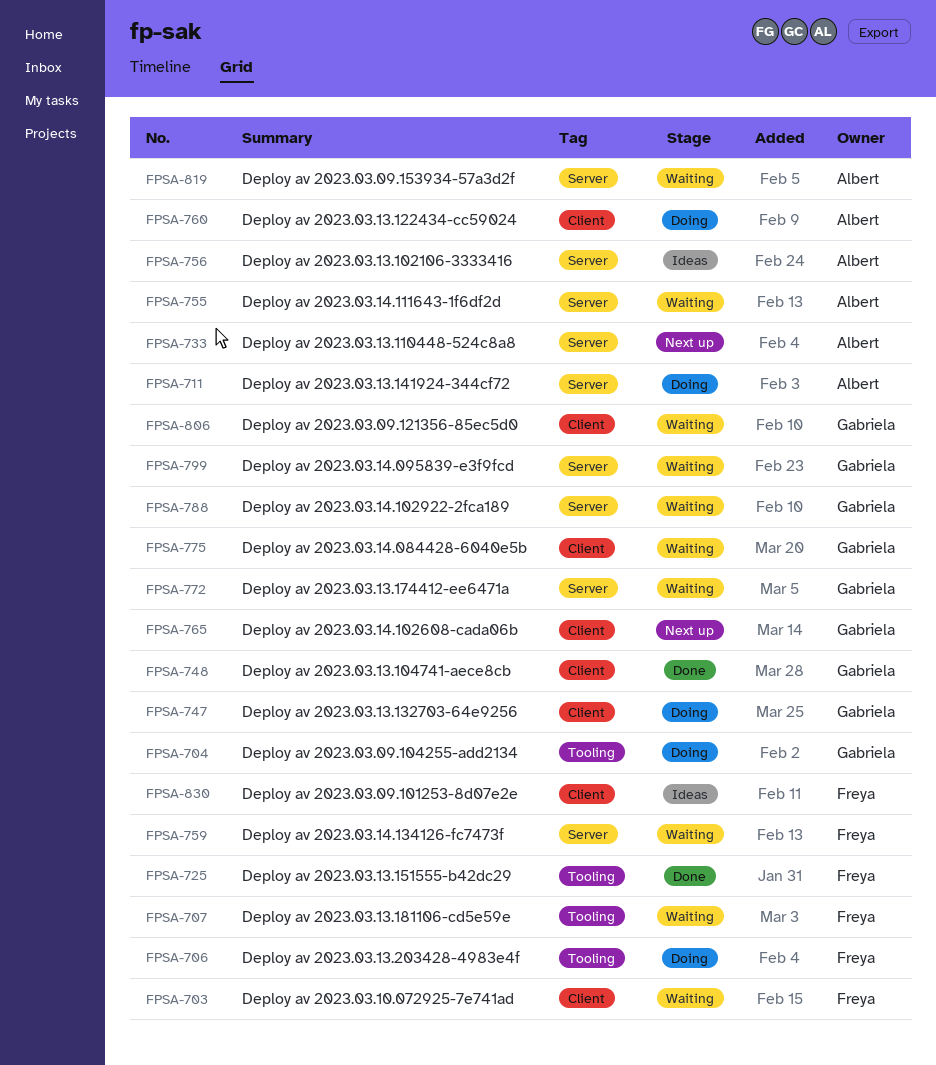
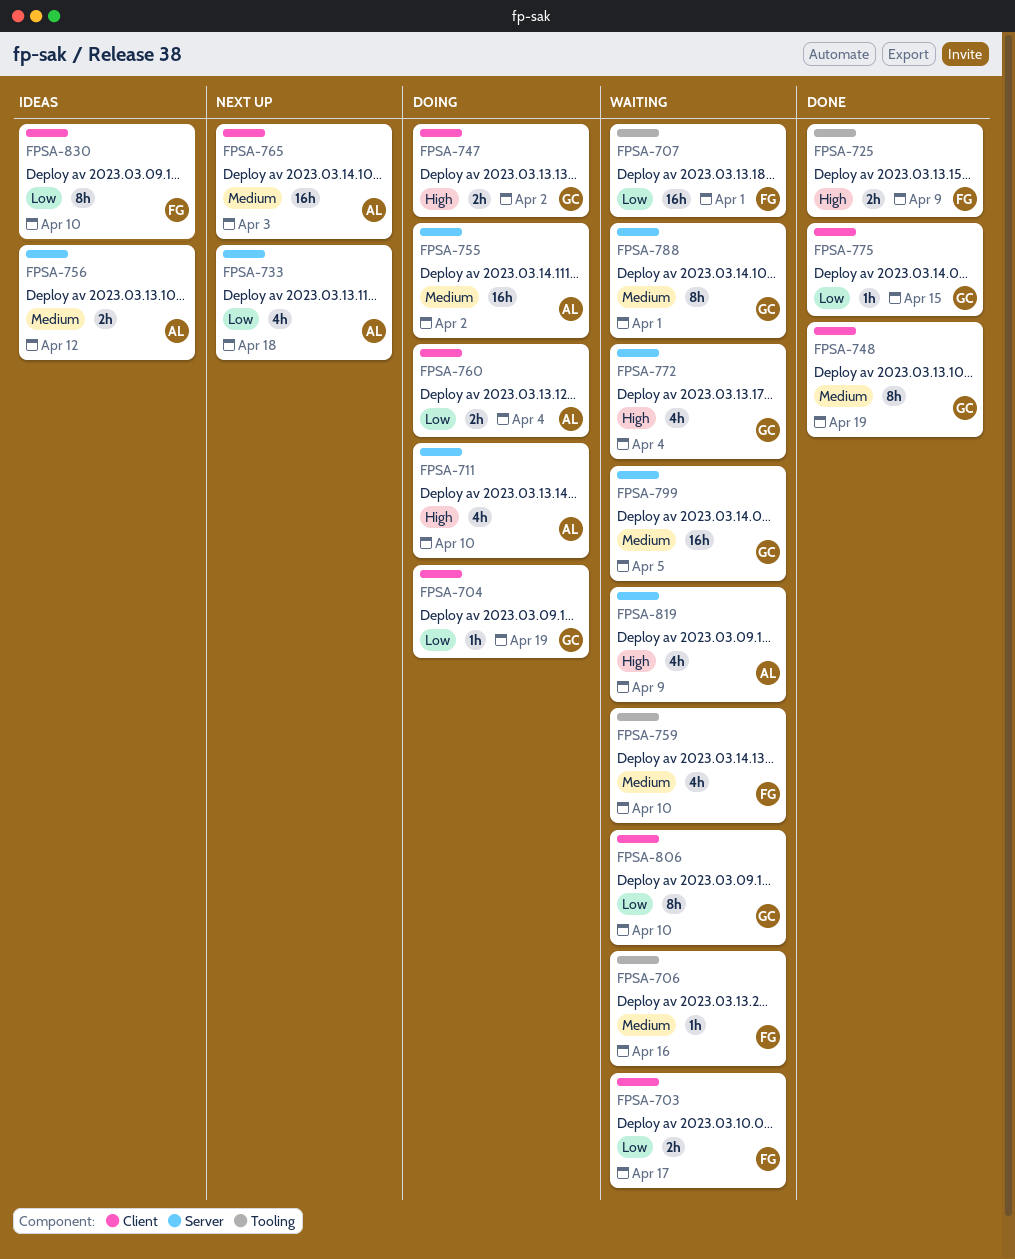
FPSA-704, label: Tooling -> Client
FPSA-706, status: Doing -> Waiting
FPSA-755, status: Waiting -> Doing
FPSA-759, label: Server -> Tooling
FPSA-765, owner: Gabriela -> Albert
FPSA-775, status: Waiting -> Done

